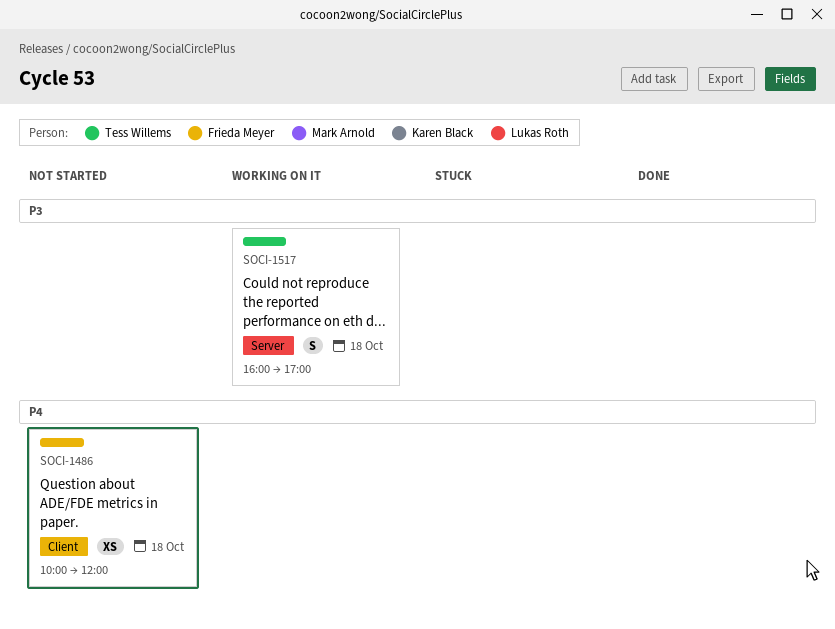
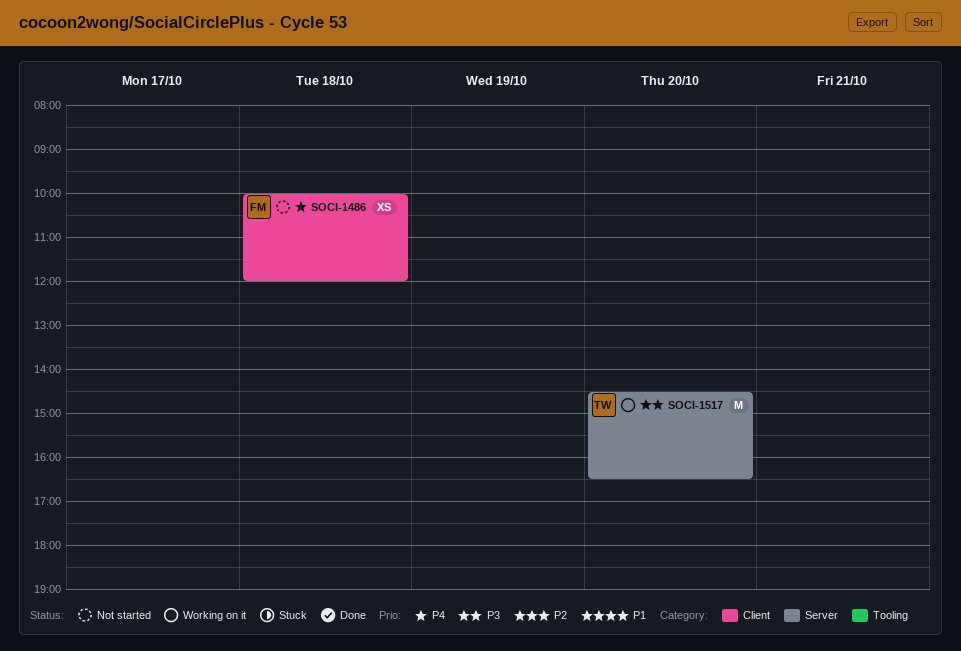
SOCI-1517, estimate: S -> M
SOCI-1517, day: Oct 18 -> Oct 20
SOCI-1517, begins: 16:00 -> 14:30
SOCI-1517, ends: 17:00 -> 16:30

